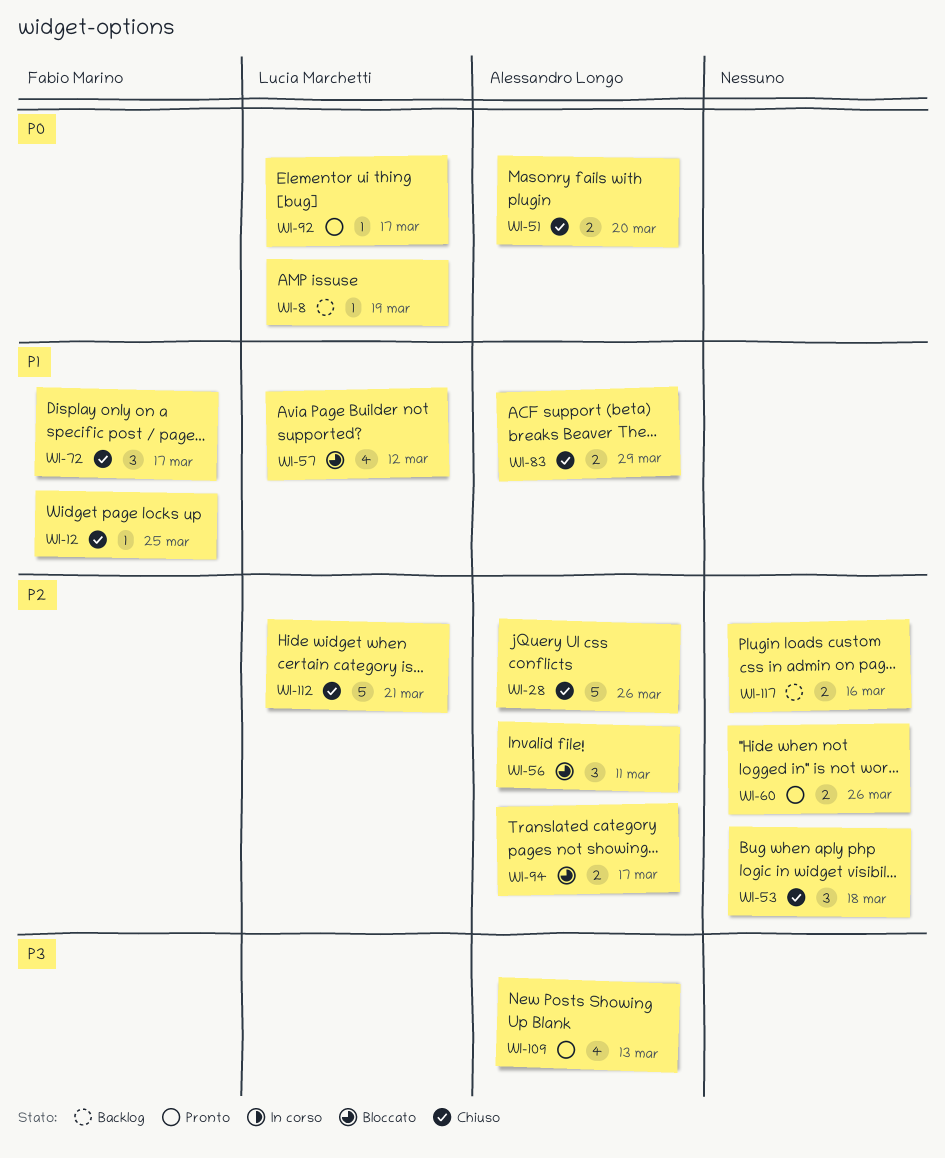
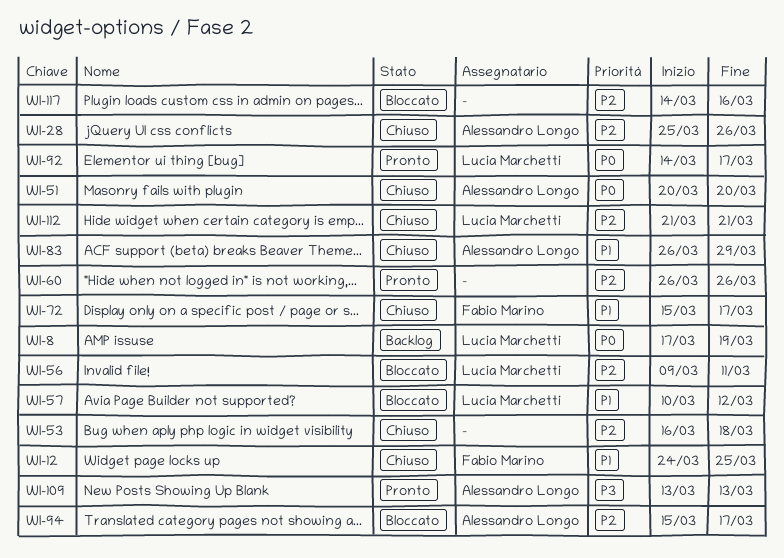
WI-56, owner: Alessandro Longo -> Lucia Marchetti
WI-117, status: Backlog -> Bloccato

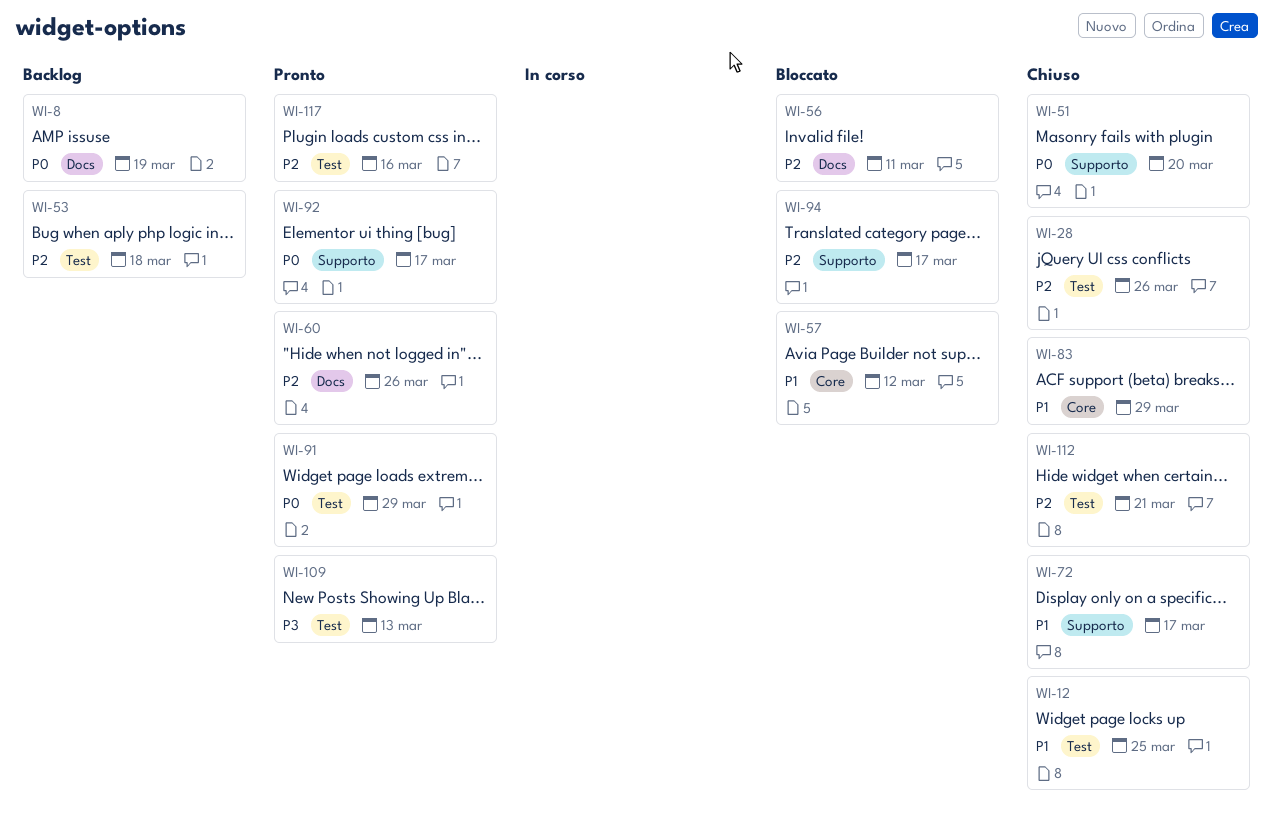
WI-53, status: Chiuso -> Backlog
WI-91: none -> present
WI-117, status: Bloccato -> Pronto

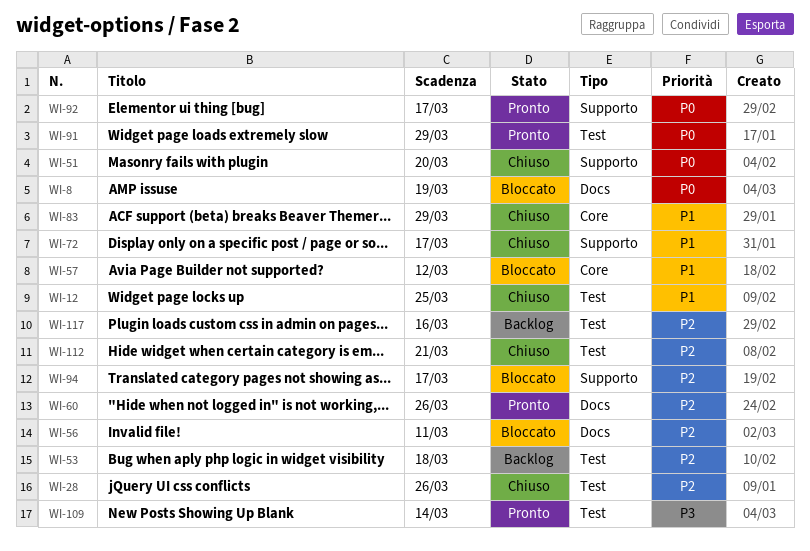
WI-8, status: Backlog -> Bloccato
WI-109, due: Mar 13 -> Mar 14
WI-117, status: Pronto -> Backlog

